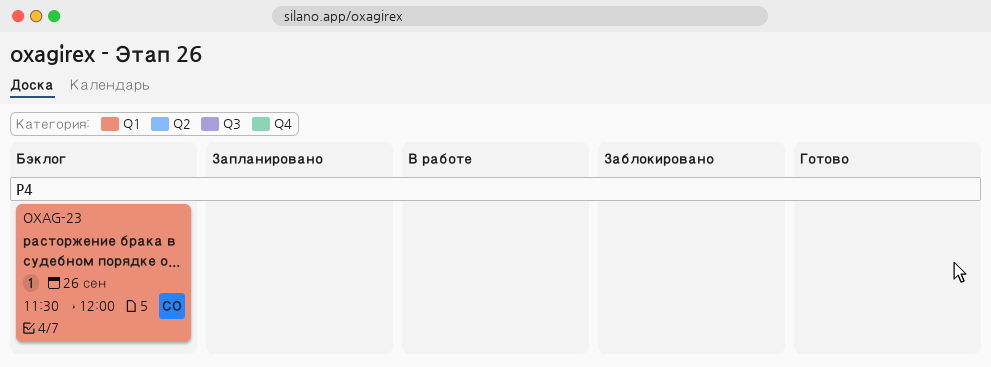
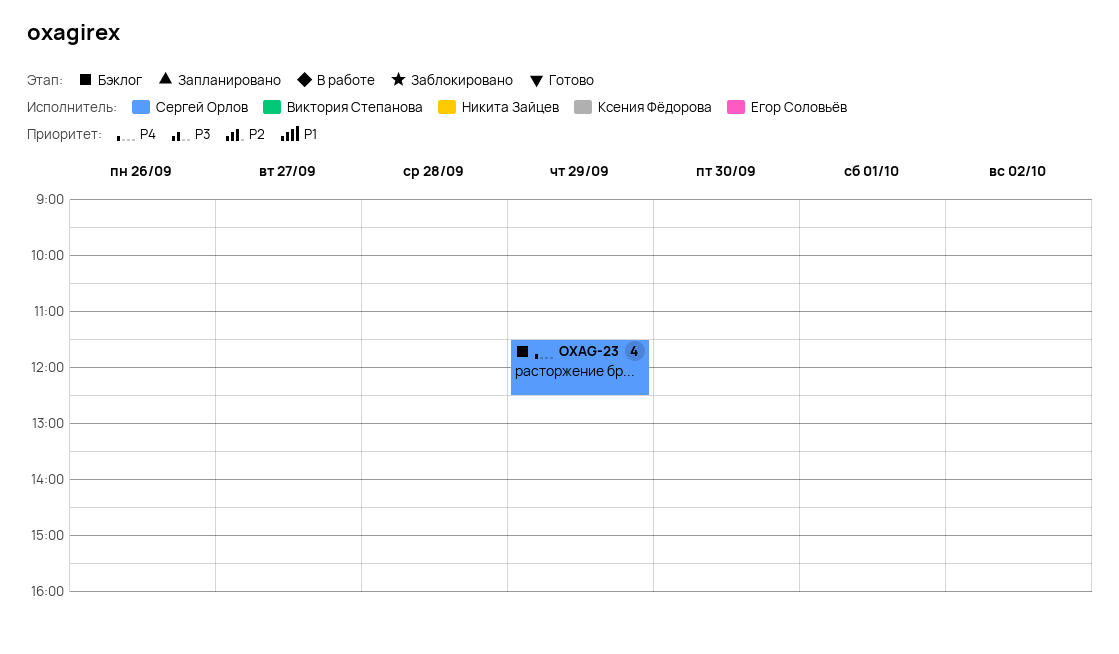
OXAG-23, estimate: 1 -> 4
OXAG-23, day: Sep 26 -> Sep 29
OXAG-23, ends: 12:00 -> 12:30

